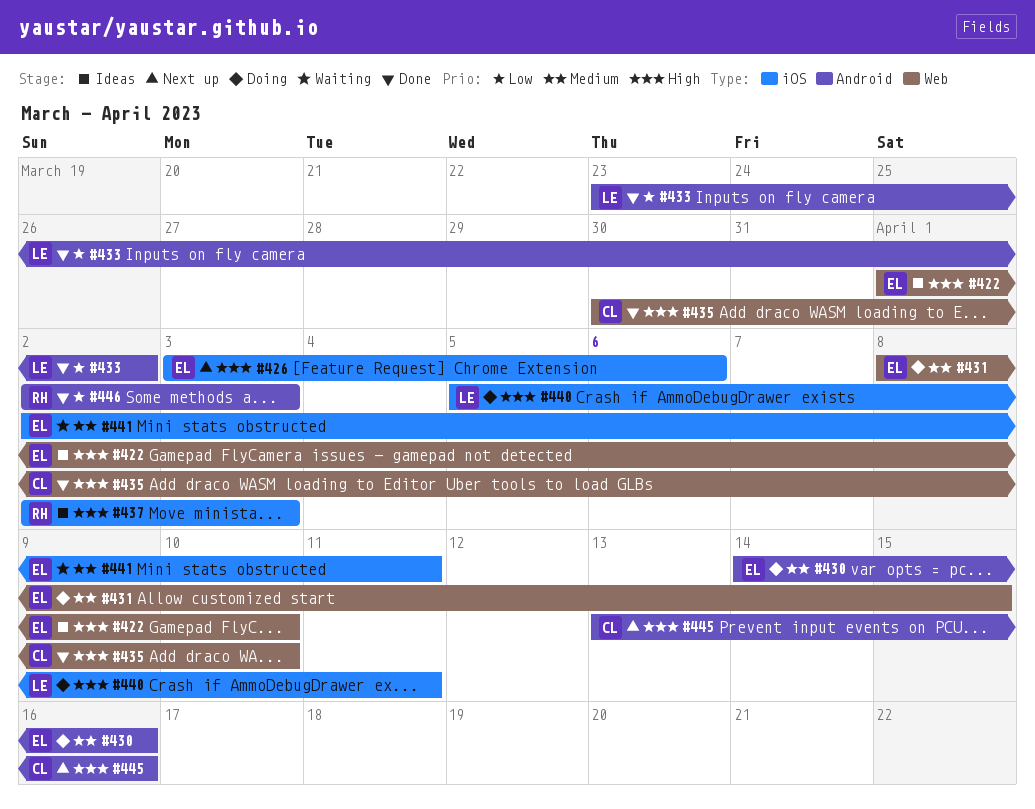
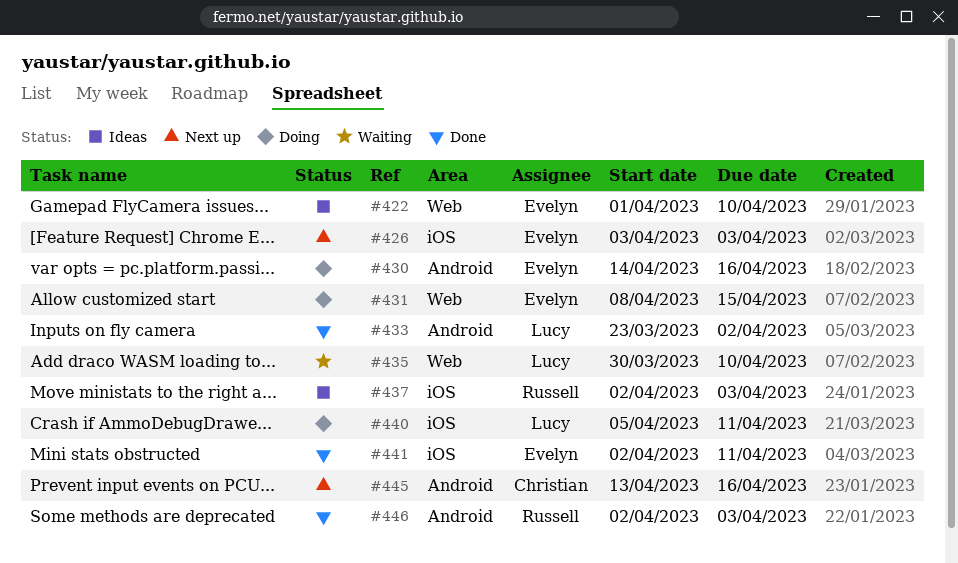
#426, due: Apr 6 -> Apr 3
#435, status: Done -> Waiting
#435, owner: Christian -> Lucy
#441, status: Waiting -> Done

